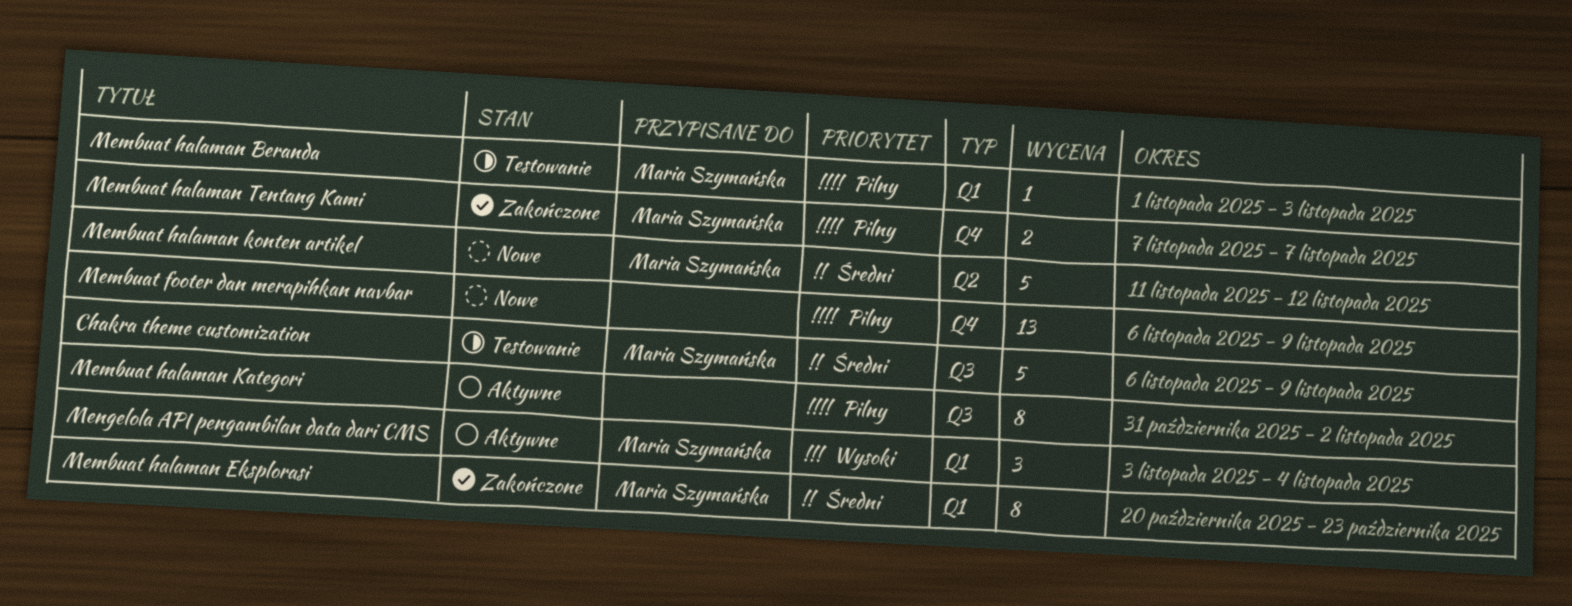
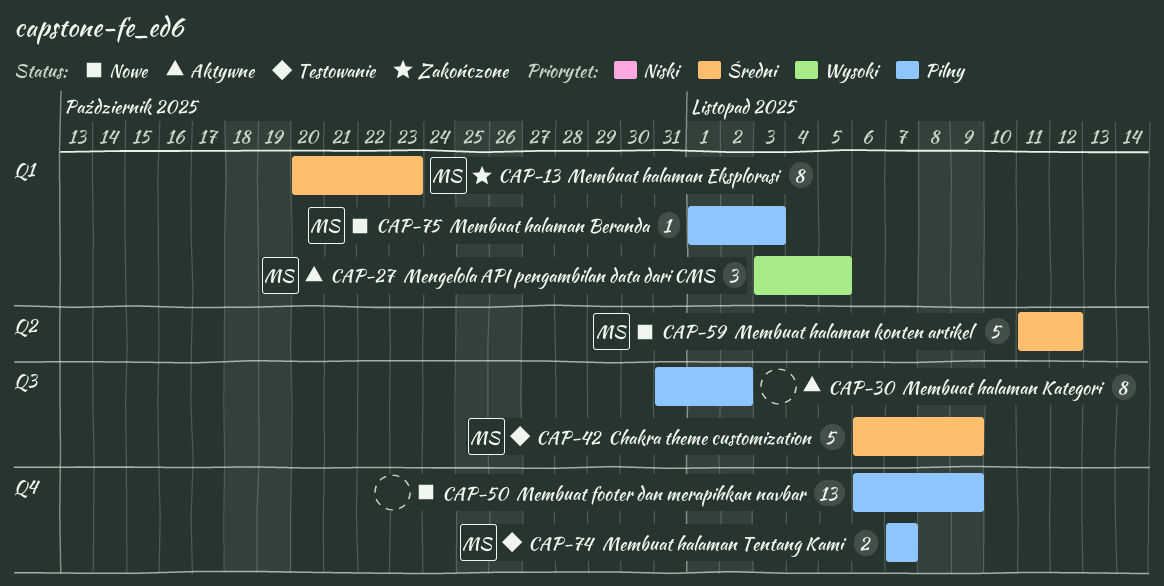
Membuat halaman Beranda, status: Testowanie -> Nowe
Membuat halaman Tentang Kami, status: Zakończone -> Testowanie
Mengelola API pengambilan data dari CMS, due: Nov 4 -> Nov 5

